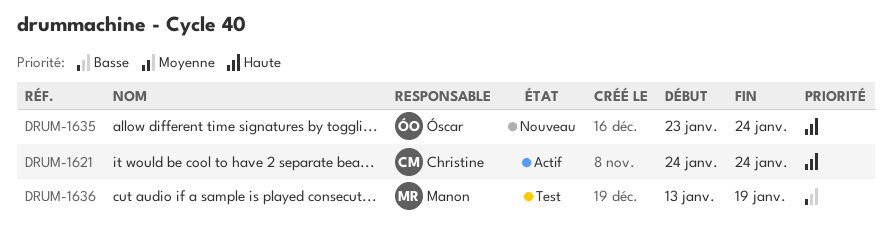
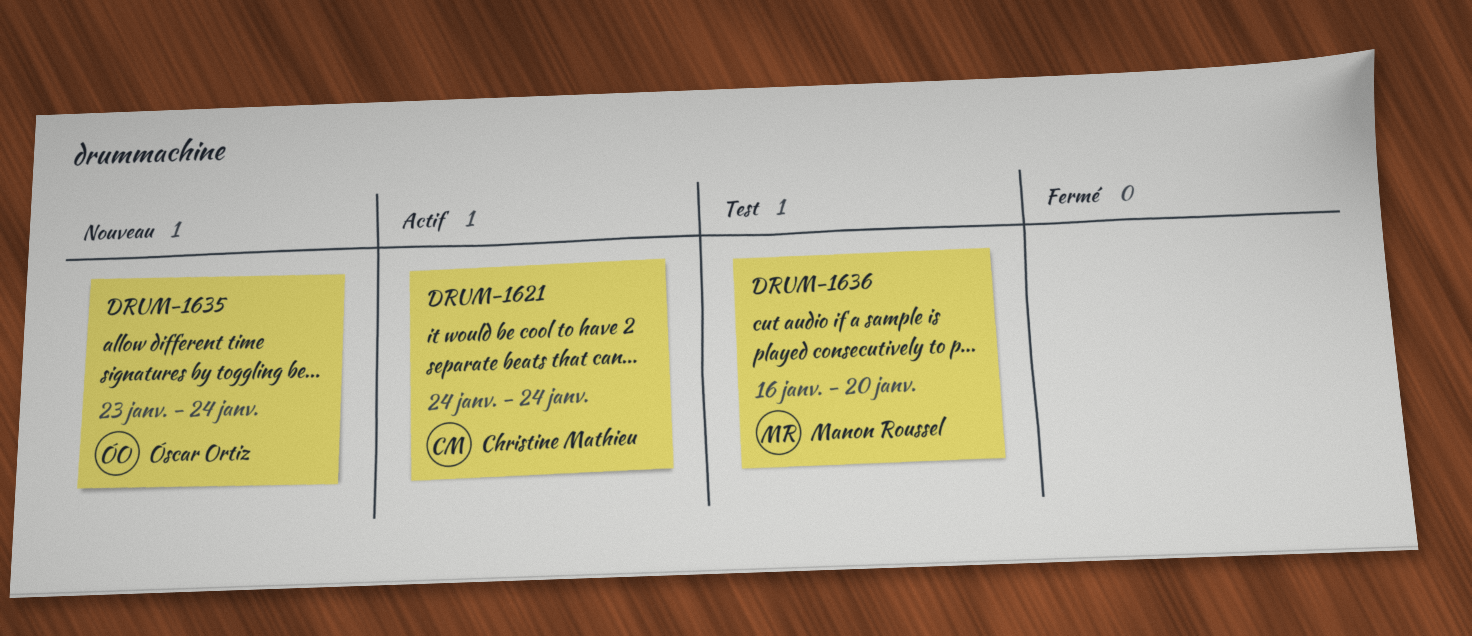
DRUM-1636, start: Jan 13 -> Jan 16
DRUM-1636, due: Jan 19 -> Jan 20

